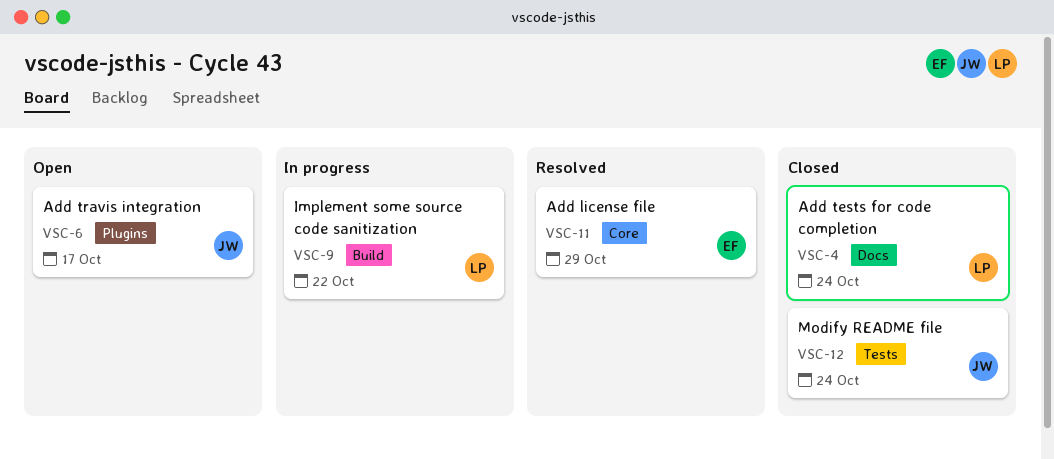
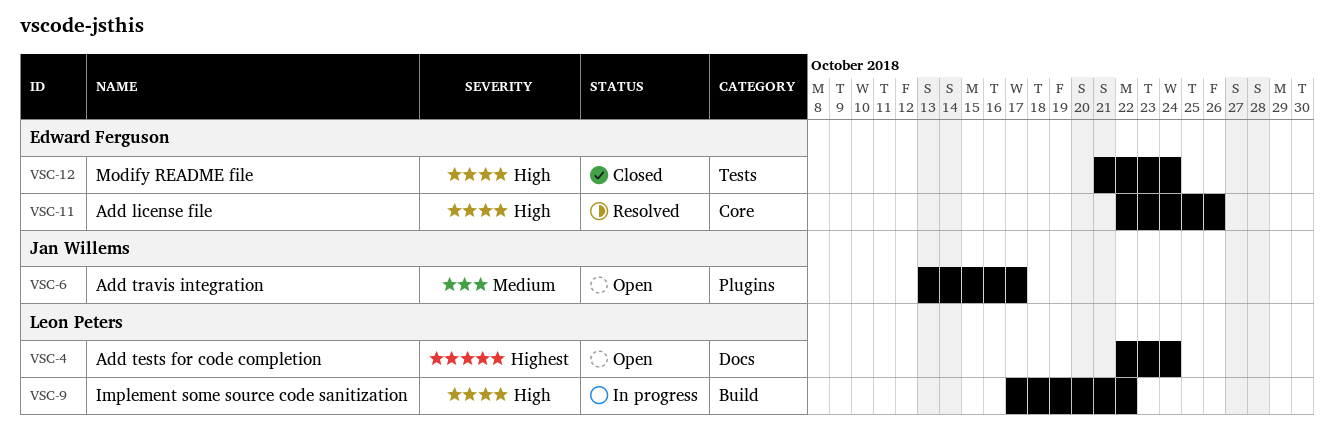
VSC-4, status: Closed -> Open
VSC-11, due: Oct 29 -> Oct 26
VSC-12, owner: Jan Willems -> Edward Ferguson

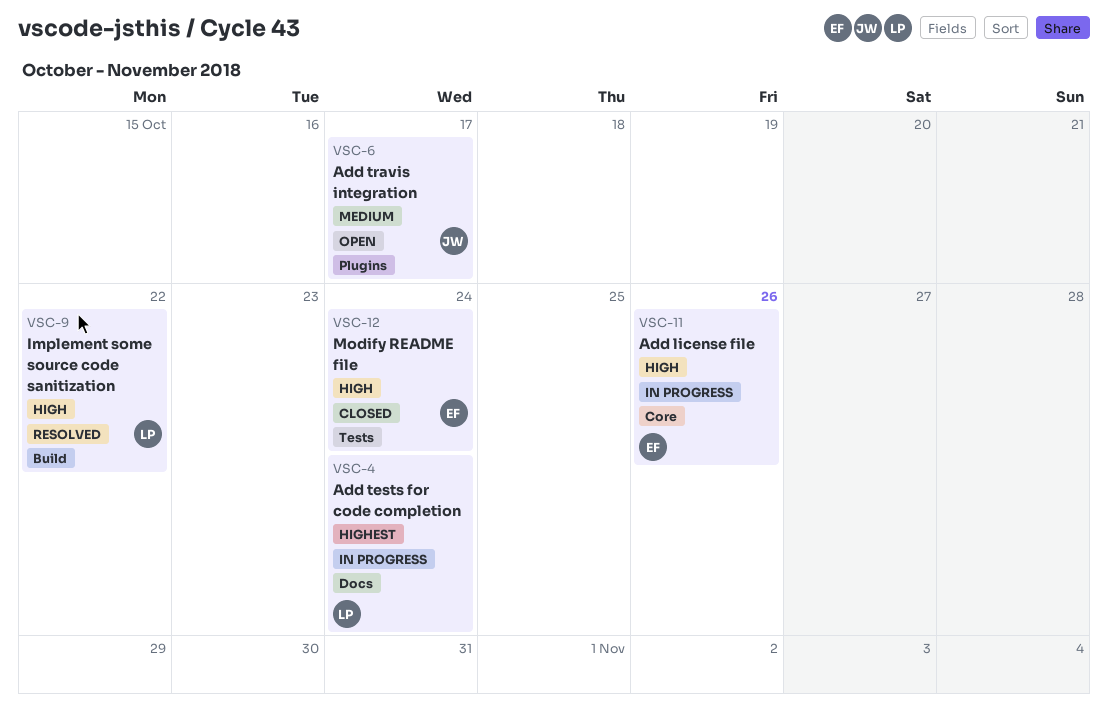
VSC-4, status: Open -> In progress
VSC-9, status: In progress -> Resolved
VSC-11, status: Resolved -> In progress

